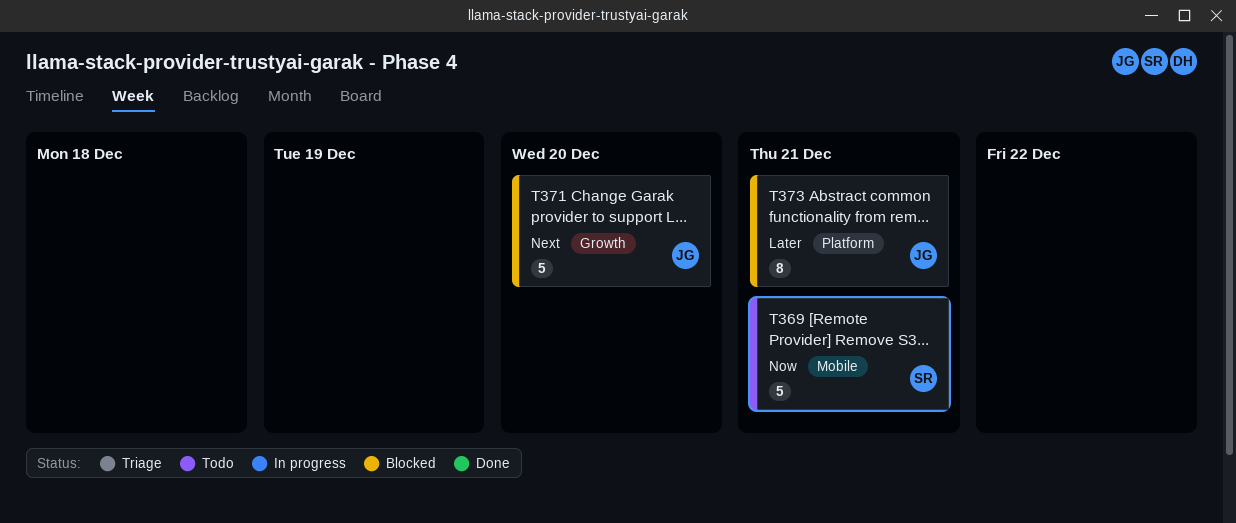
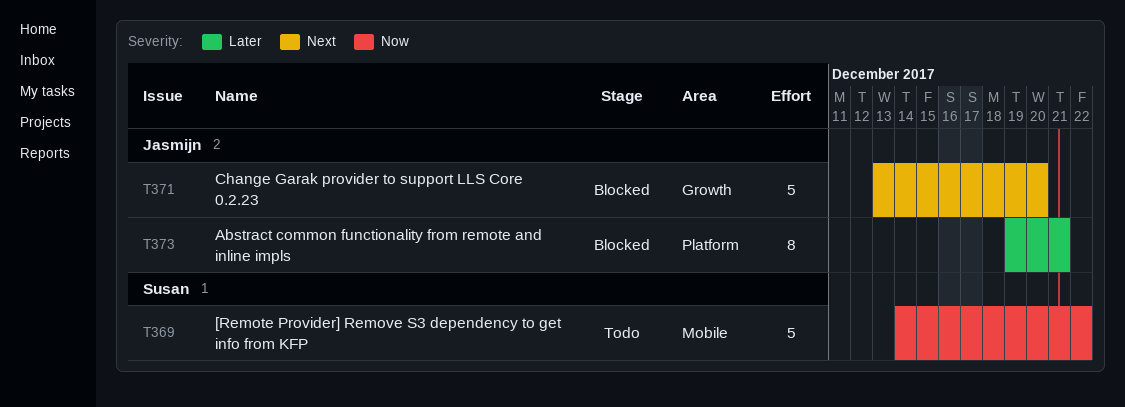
T369, due: Dec 21 -> Dec 22

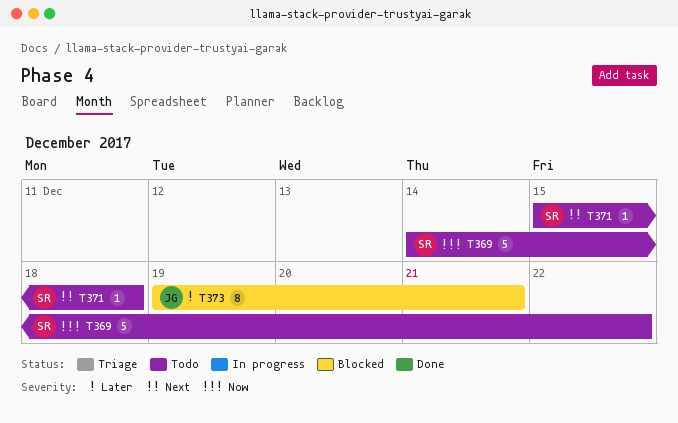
T371, status: Blocked -> Todo
T371, owner: Jasmijn -> Susan
T371, estimate: 5 -> 1
T371, start: Dec 13 -> Dec 15
T371, due: Dec 20 -> Dec 18

